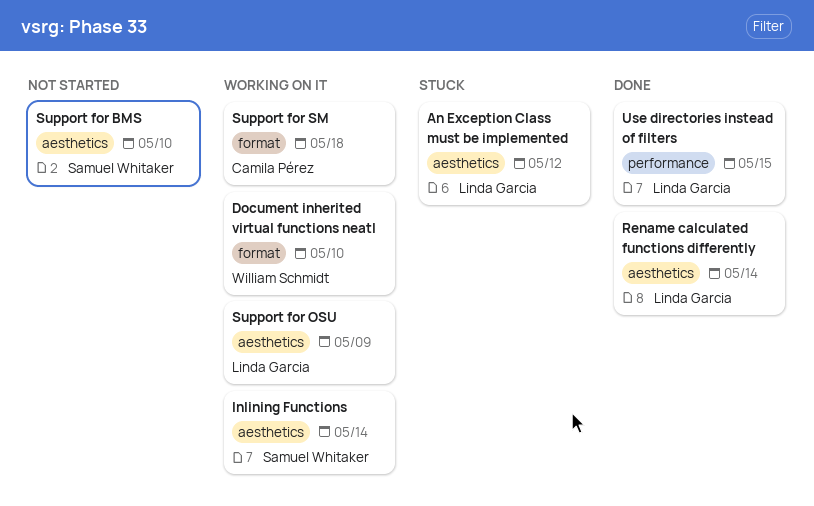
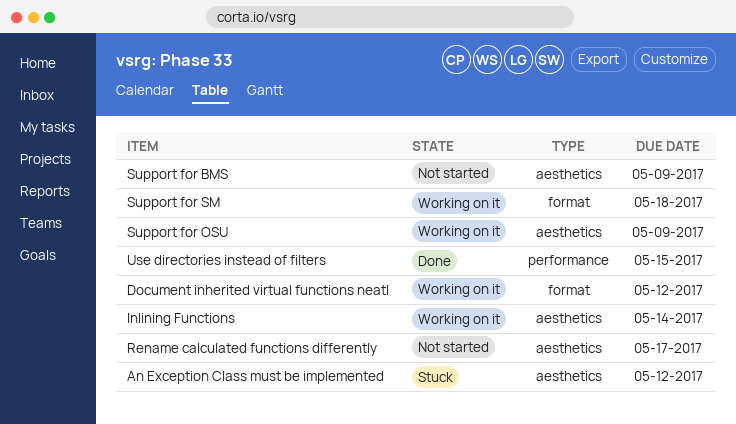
Document inherited virtual functions neatl, due: May 10 -> May 12
Rename calculated functions differently, status: Done -> Not started
Rename calculated functions differently, due: May 14 -> May 17
Support for BMS, due: May 10 -> May 9

